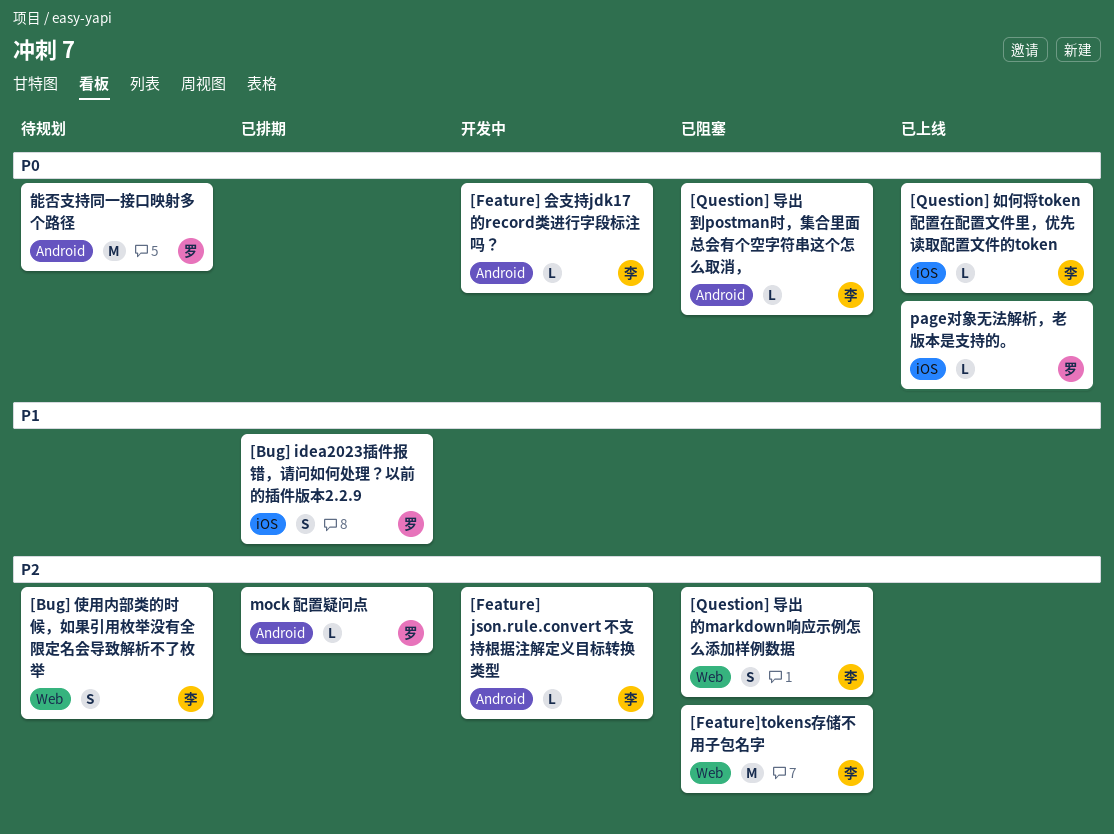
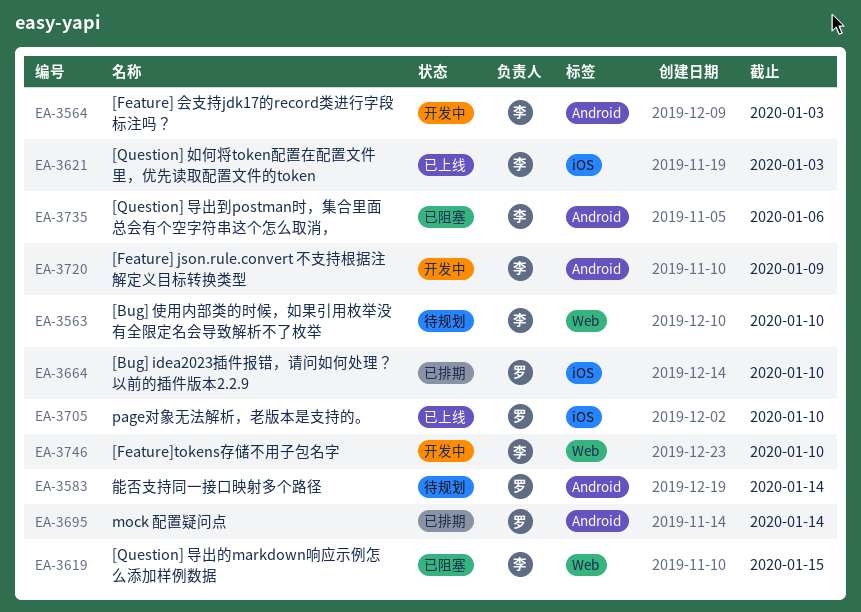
[Feature]tokens存储不用子包名字, status: 已阻塞 -> 开发中

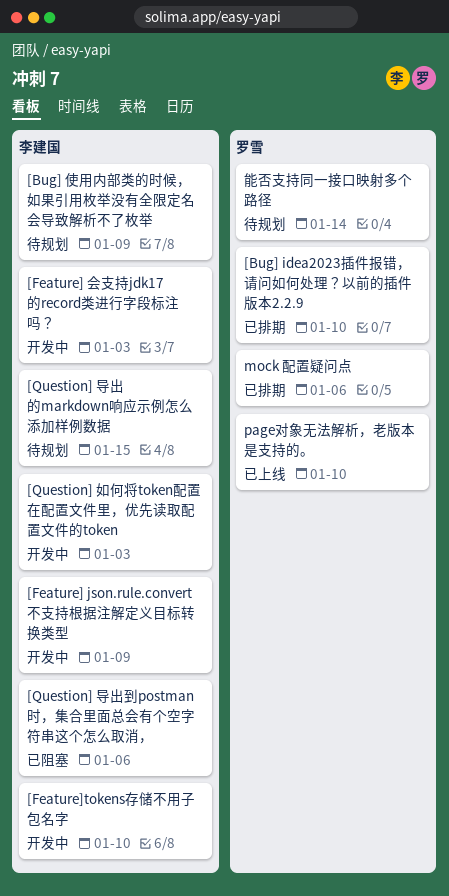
[Bug] 使用内部类的时候，如果引用枚举没有全限定名会导致解析不了枚举, due: Jan 10 -> Jan 9
[Question] 如何将token配置在配置文件里，优先读取配置文件的token, status: 已上线 -> 开发中
[Question] 导出的markdown响应示例怎么添加样例数据, status: 已阻塞 -> 待规划
mock 配置疑问点, due: Jan 14 -> Jan 6

